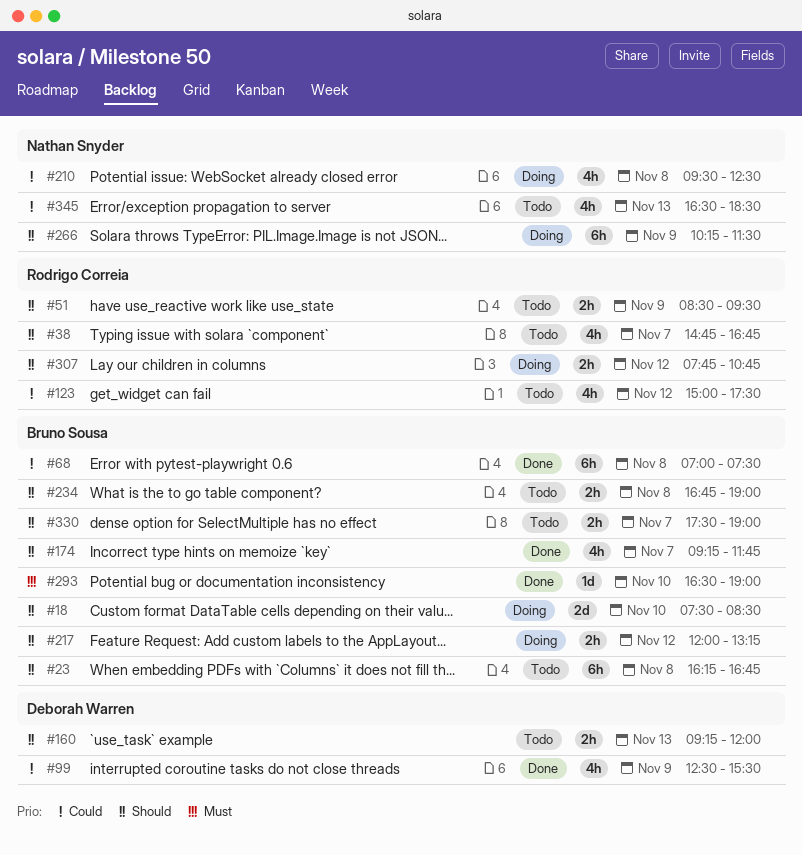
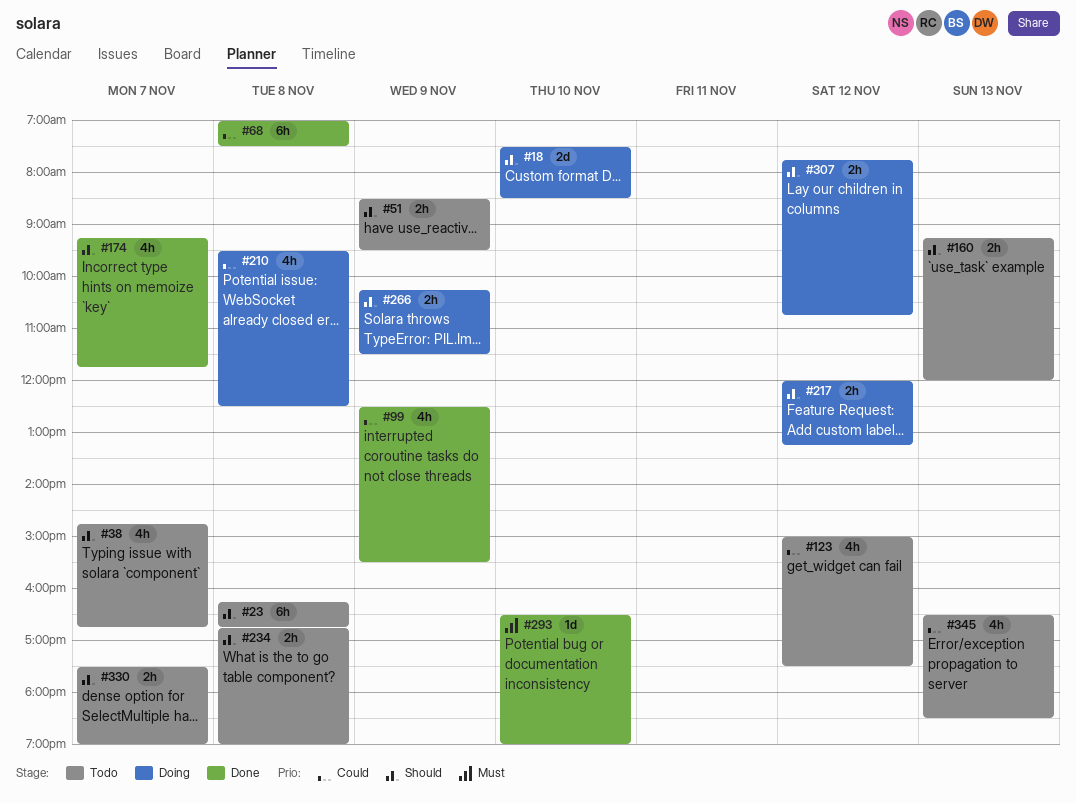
#266, estimate: 6h -> 2h

